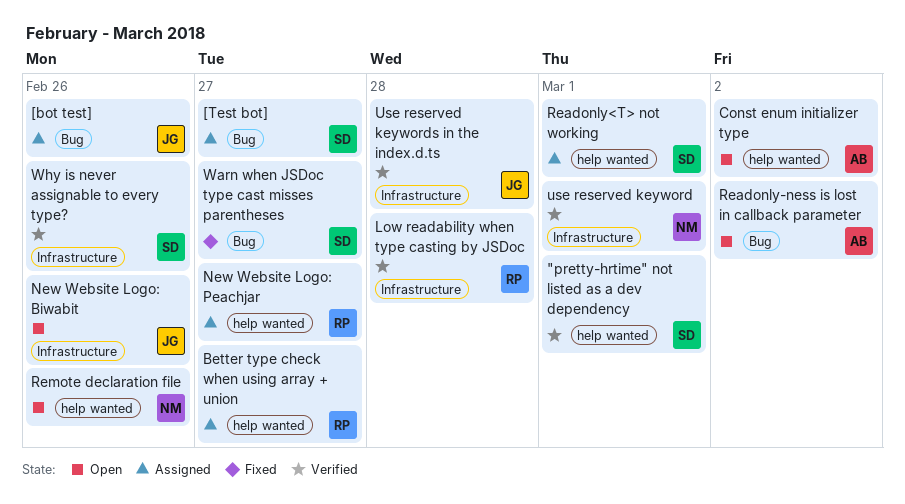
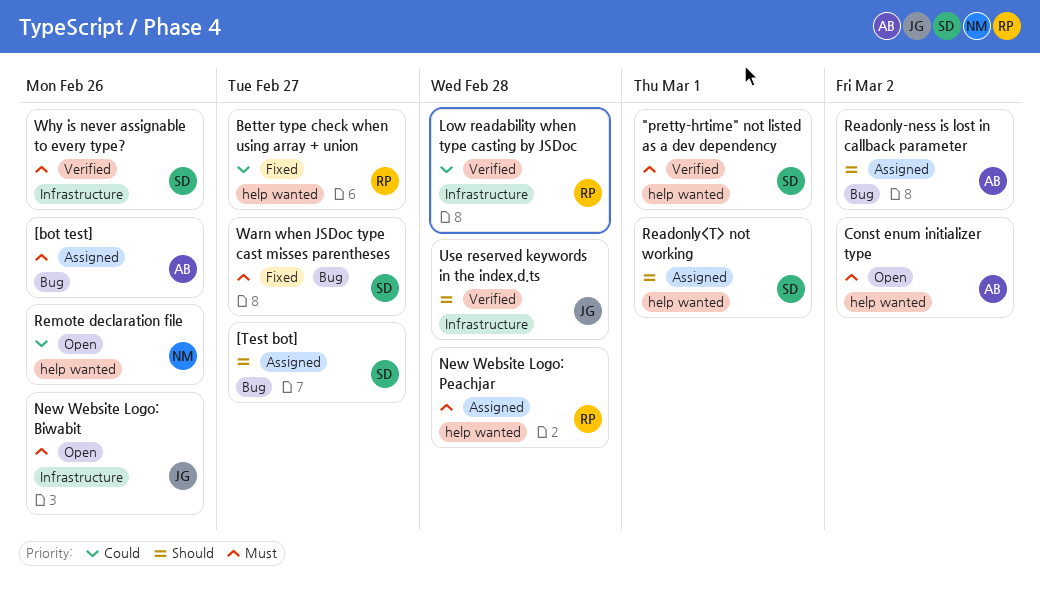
[bot test], owner: JG -> AB
Better type check when using array + union, status: Assigned -> Fixed
New Website Logo: Peachjar, due: Feb 27 -> Feb 28
Readonly-ness is lost in callback parameter, status: Open -> Assigned
use reserved keyword: present -> none

